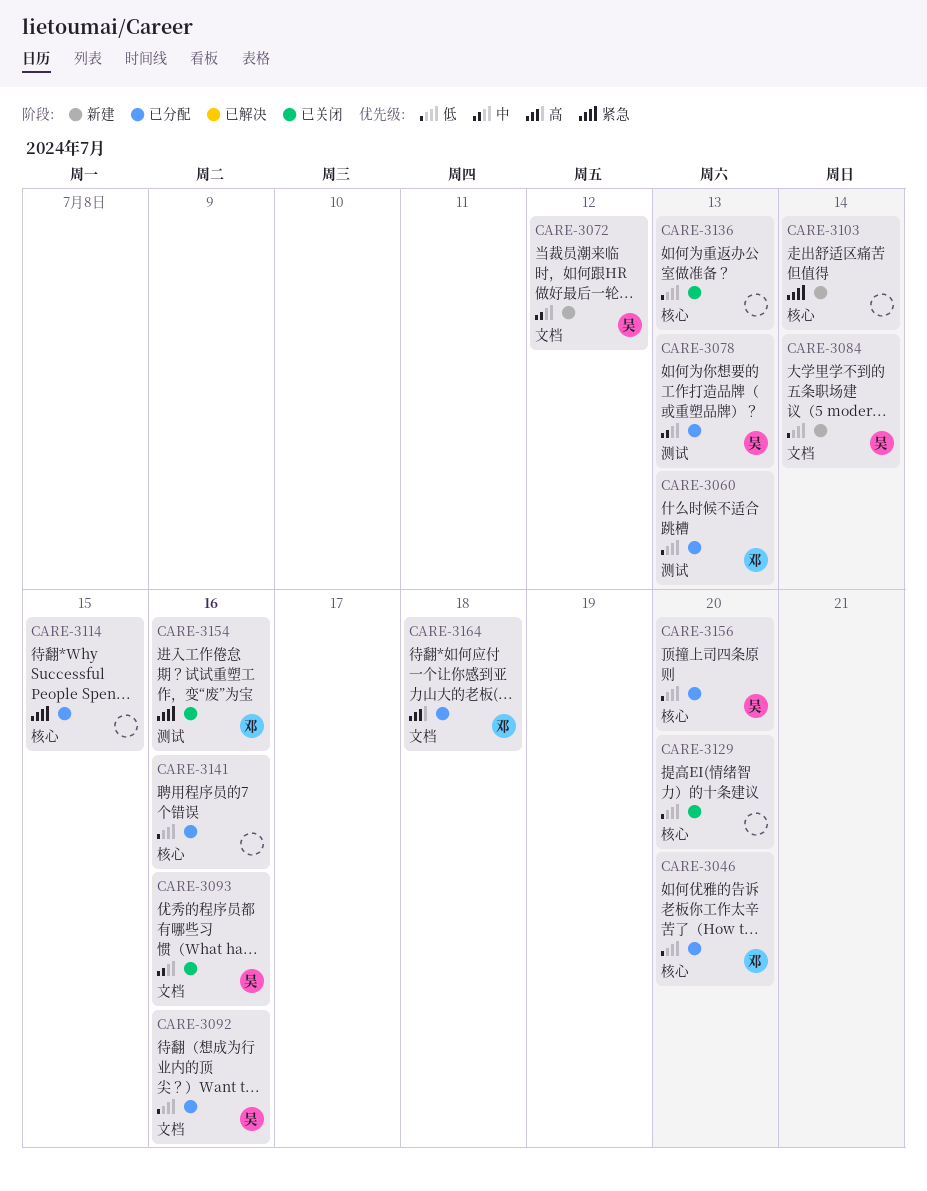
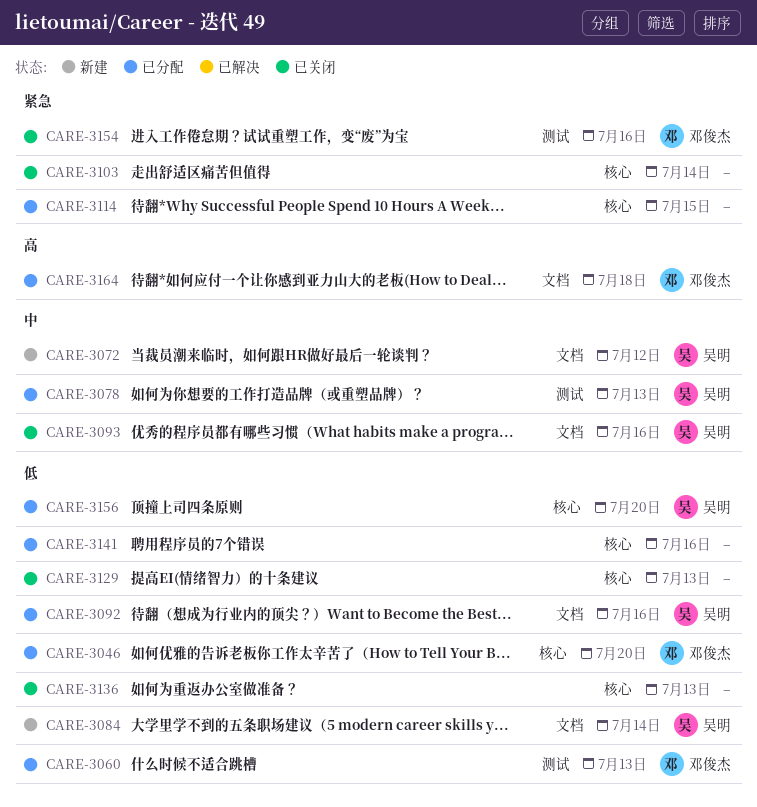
CARE-3103, status: 新建 -> 已关闭
CARE-3129, due: Jul 20 -> Jul 13

